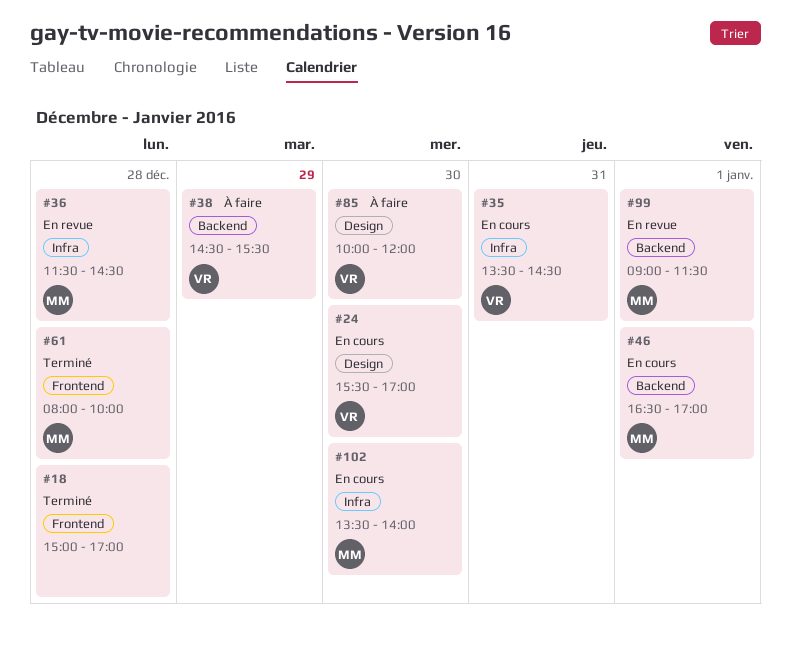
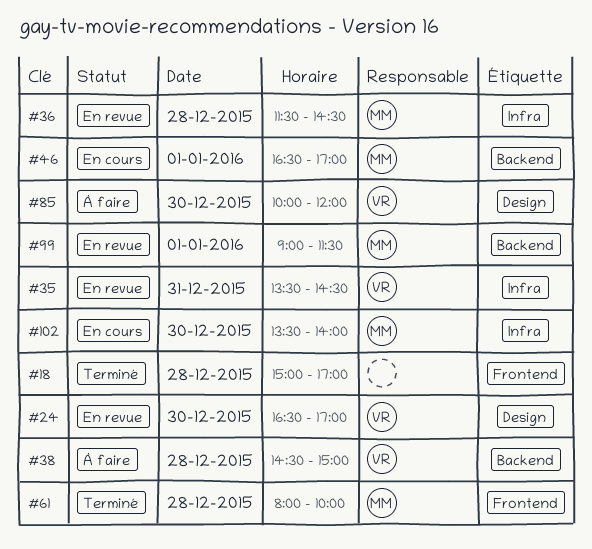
#24, status: En cours -> En revue
#24, begins: 15:30 -> 16:30
#35, status: En cours -> En revue
#38, day: Dec 29 -> Dec 28
#38, ends: 15:30 -> 15:00

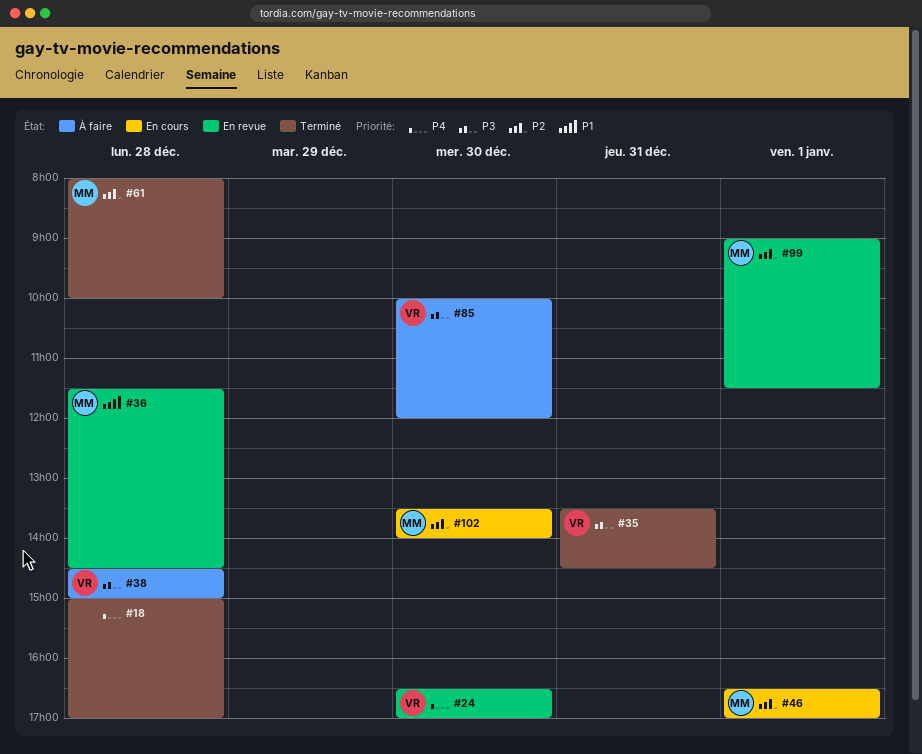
#35, status: En revue -> Terminé

